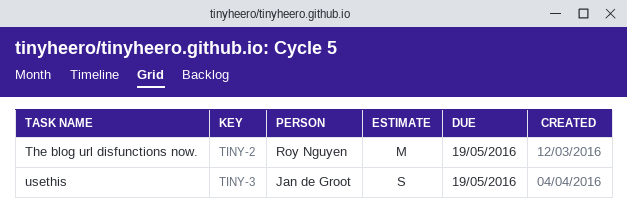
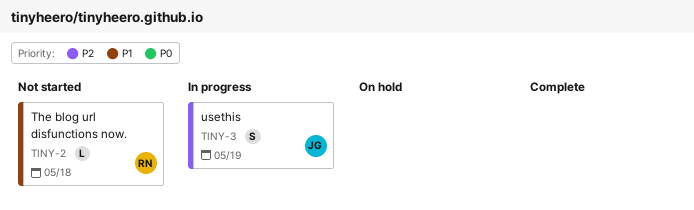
TINY-2, estimate: M -> L
TINY-2, due: May 19 -> May 18

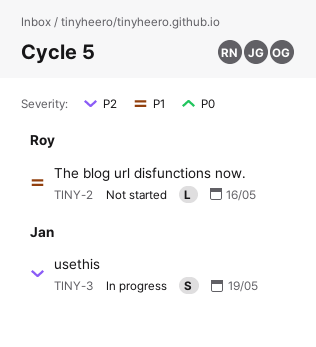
TINY-2, due: May 18 -> May 16

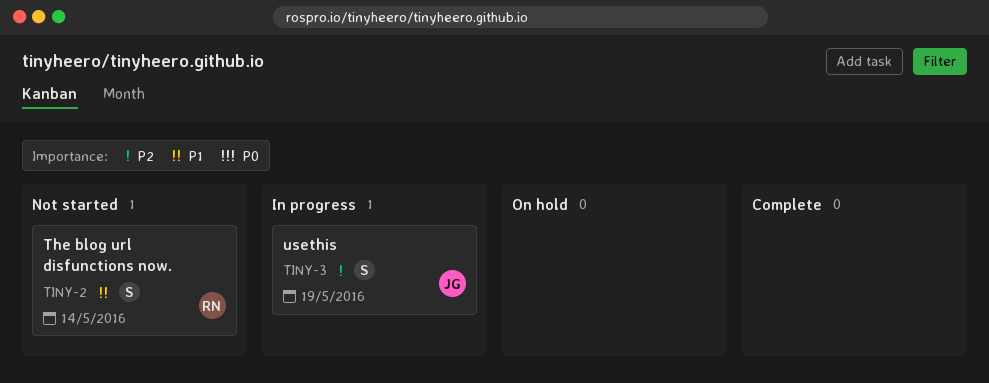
TINY-2, estimate: L -> S
TINY-2, due: May 16 -> May 14

